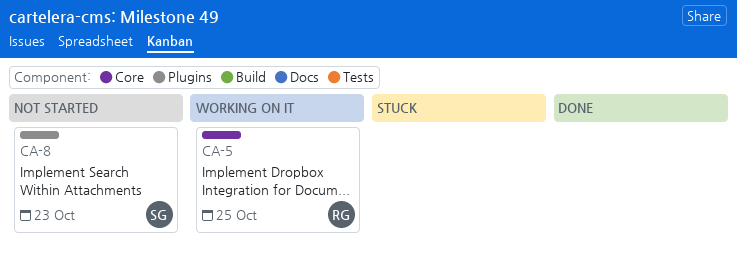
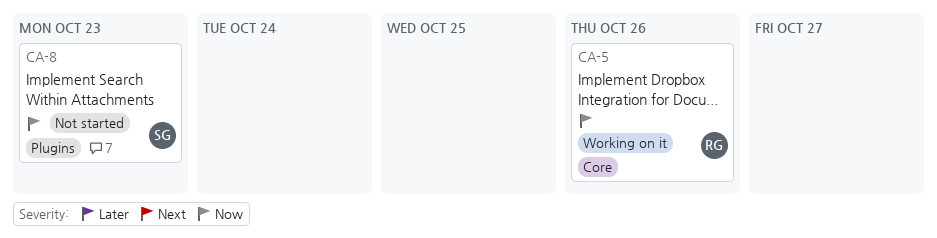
CA-5, due: Oct 25 -> Oct 26

